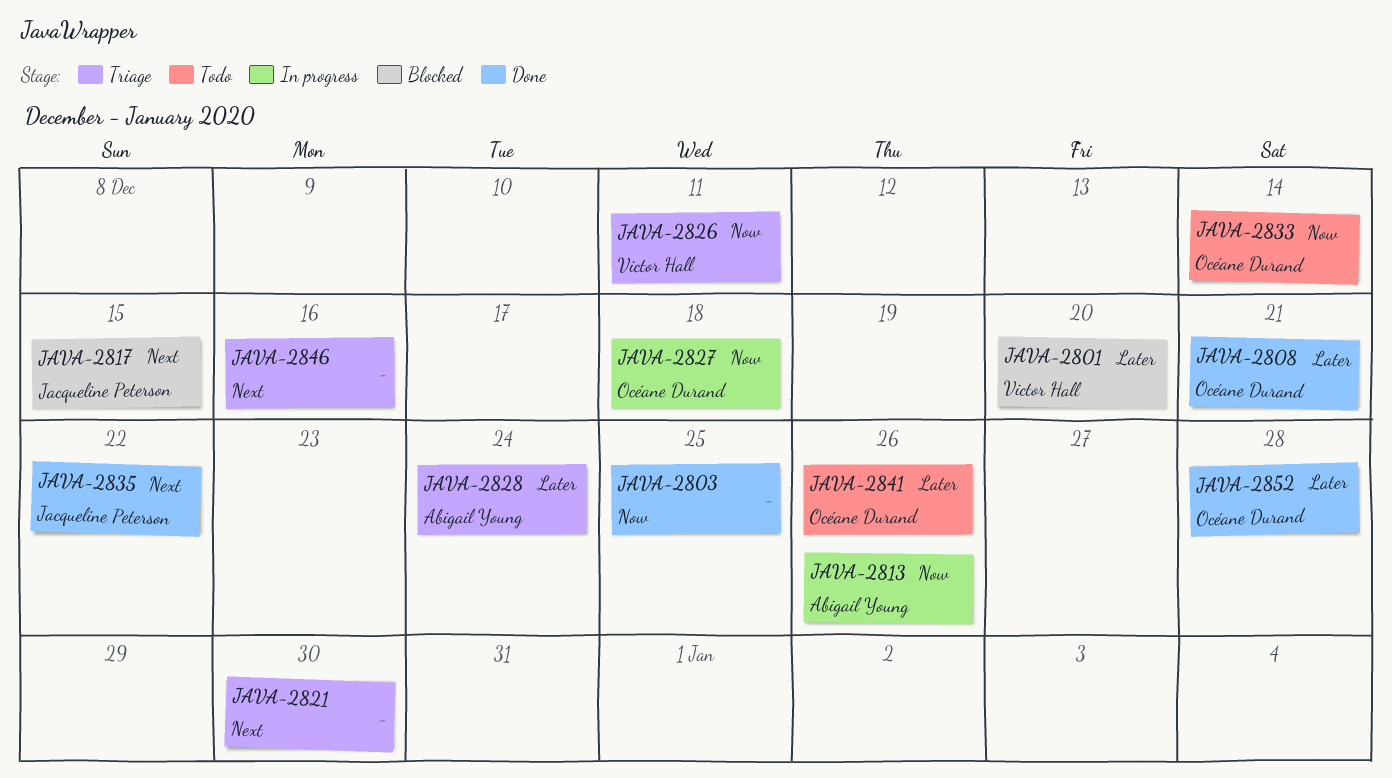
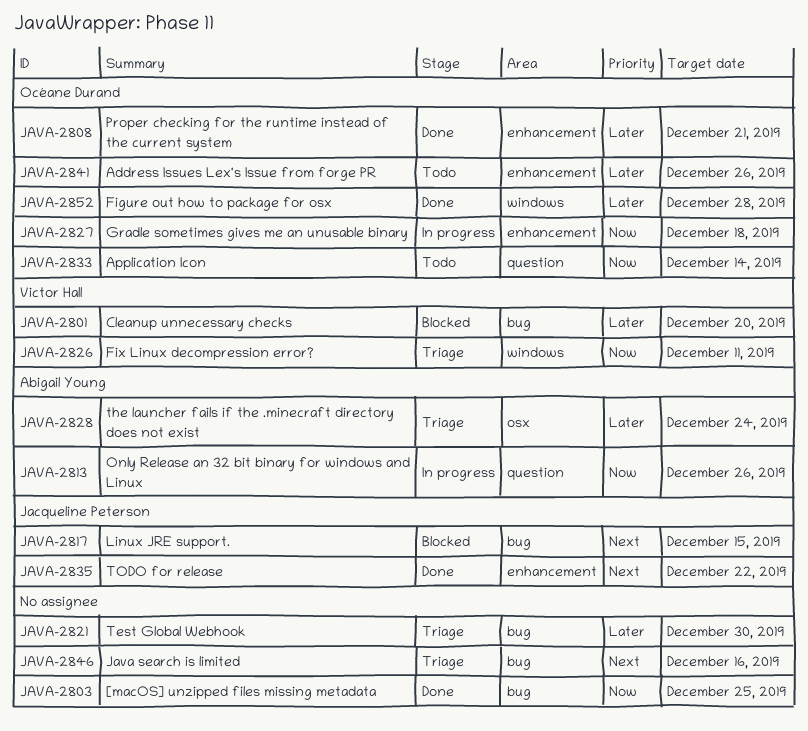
JAVA-2821, priority: Next -> Later

